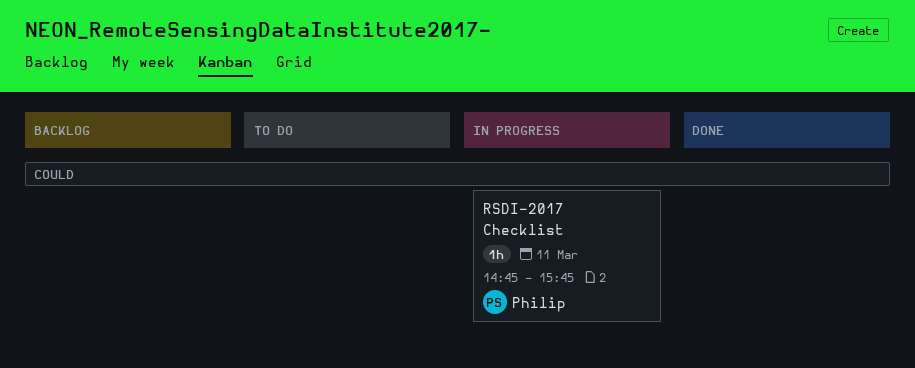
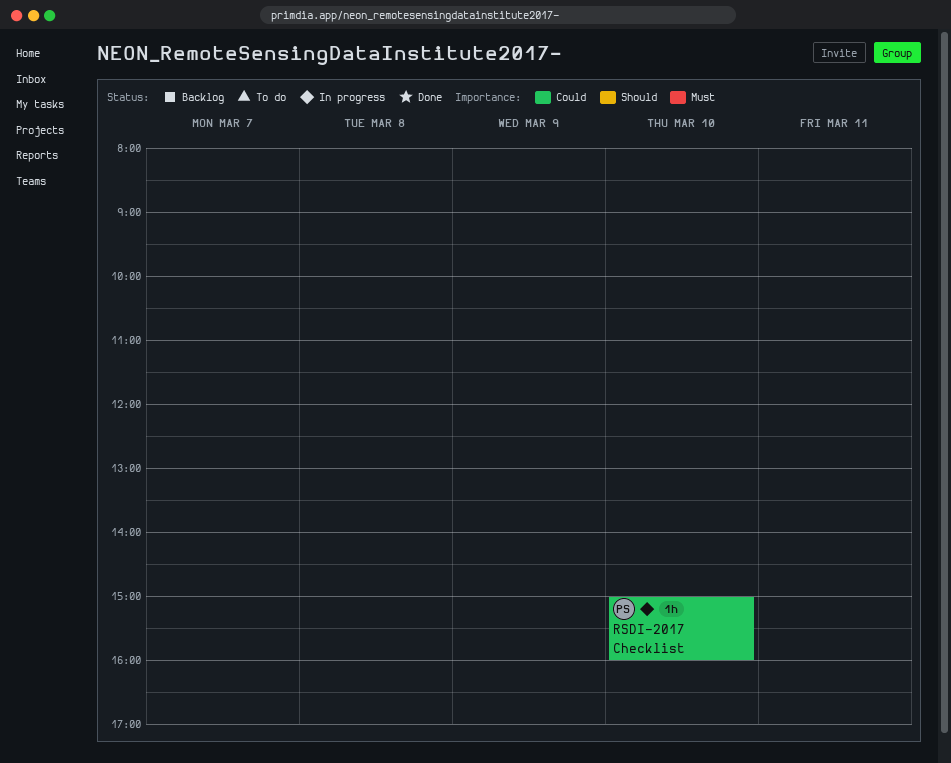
RSDI-2017 Checklist, day: Mar 11 -> Mar 10
RSDI-2017 Checklist, begins: 14:45 -> 15:00
RSDI-2017 Checklist, ends: 15:45 -> 16:00

